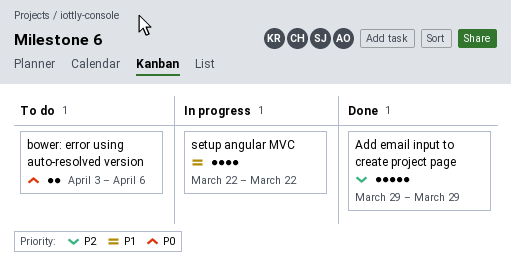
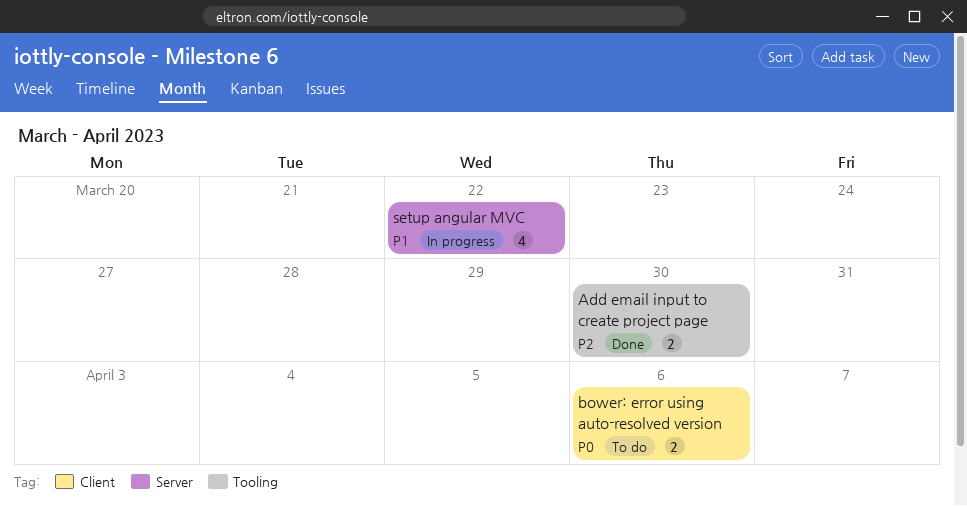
Add email input to create project page, estimate: 5 -> 2
Add email input to create project page, due: Mar 29 -> Mar 30

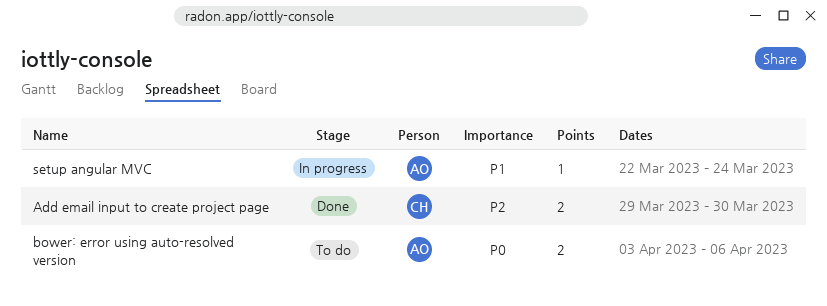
setup angular MVC, estimate: 4 -> 1
setup angular MVC, due: Mar 22 -> Mar 24

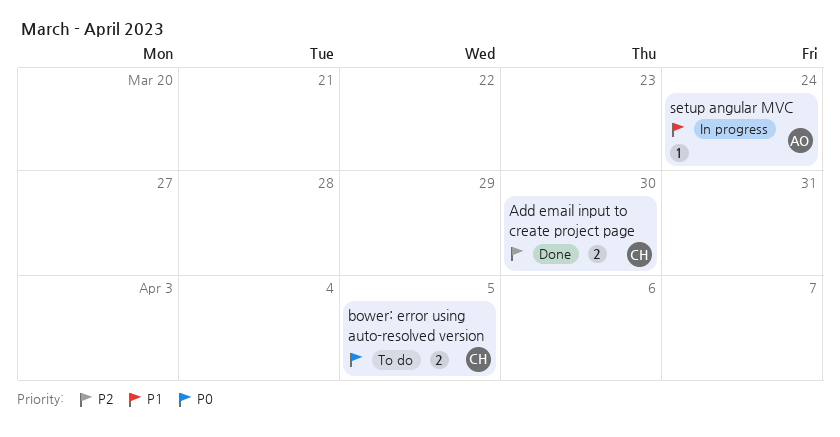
bower: error using auto-resolved version, owner: AO -> CH
bower: error using auto-resolved version, due: Apr 6 -> Apr 5

